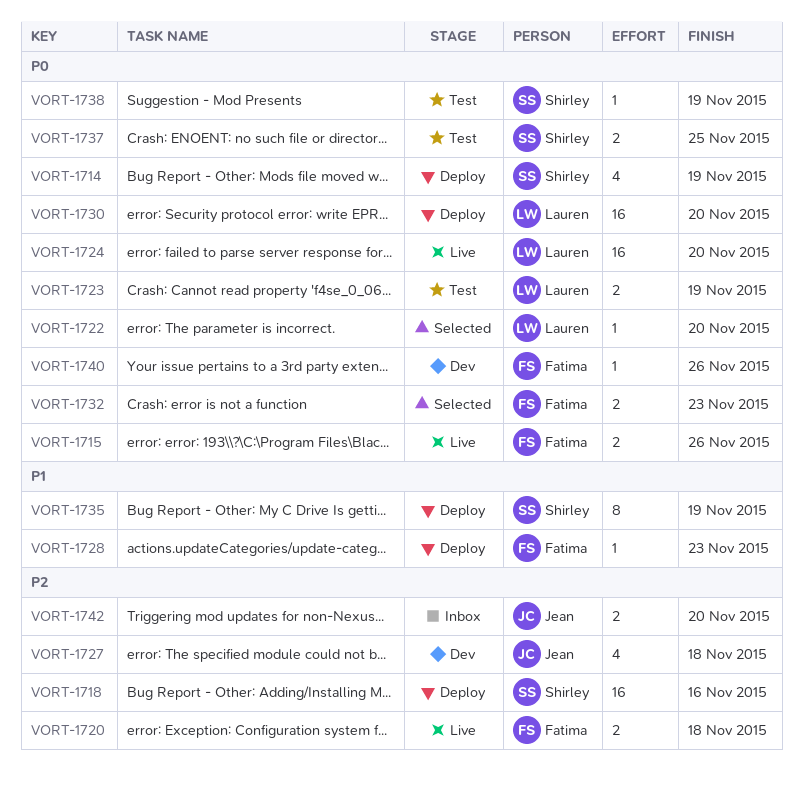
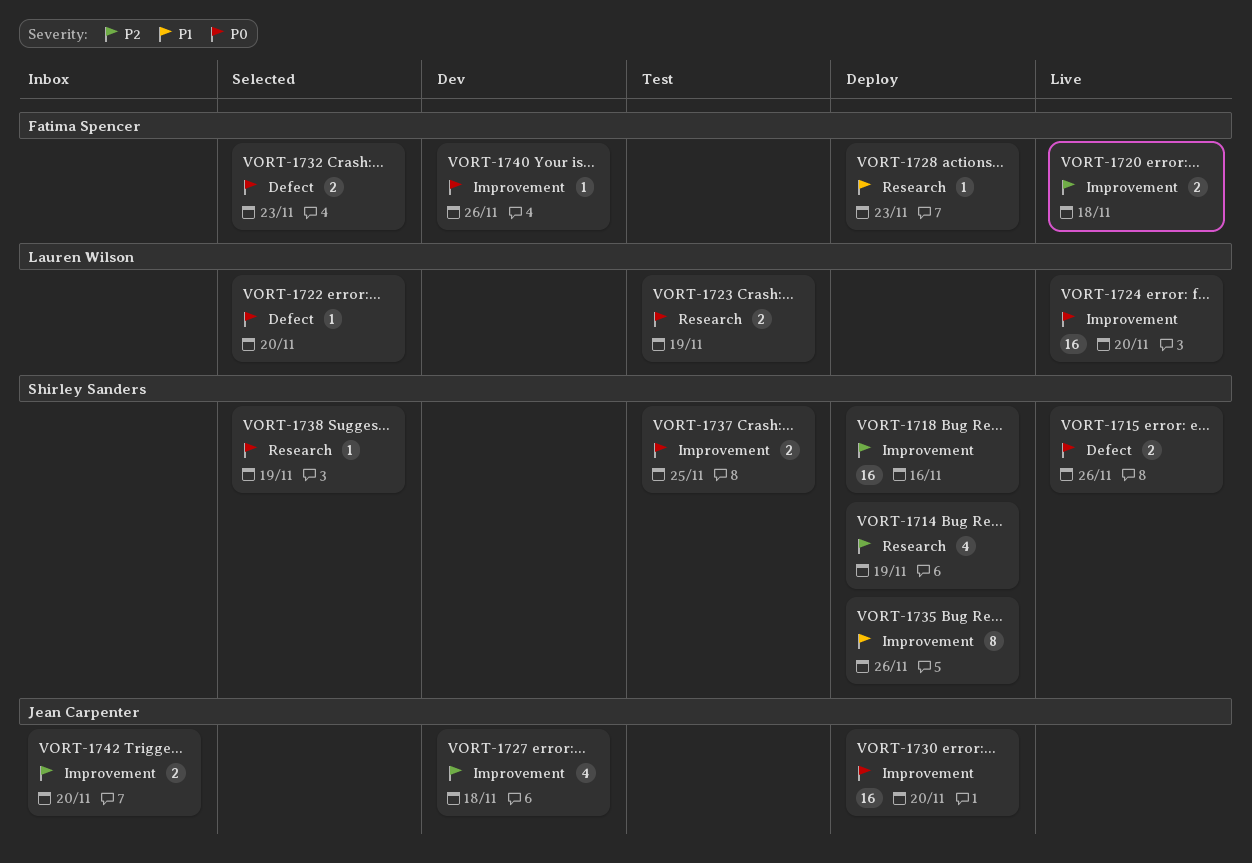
VORT-1714, priority: P0 -> P2
VORT-1715, owner: Fatima Spencer -> Shirley Sanders
VORT-1730, owner: Lauren Wilson -> Jean Carpenter
VORT-1735, due: Nov 19 -> Nov 26
VORT-1738, status: Test -> Selected

